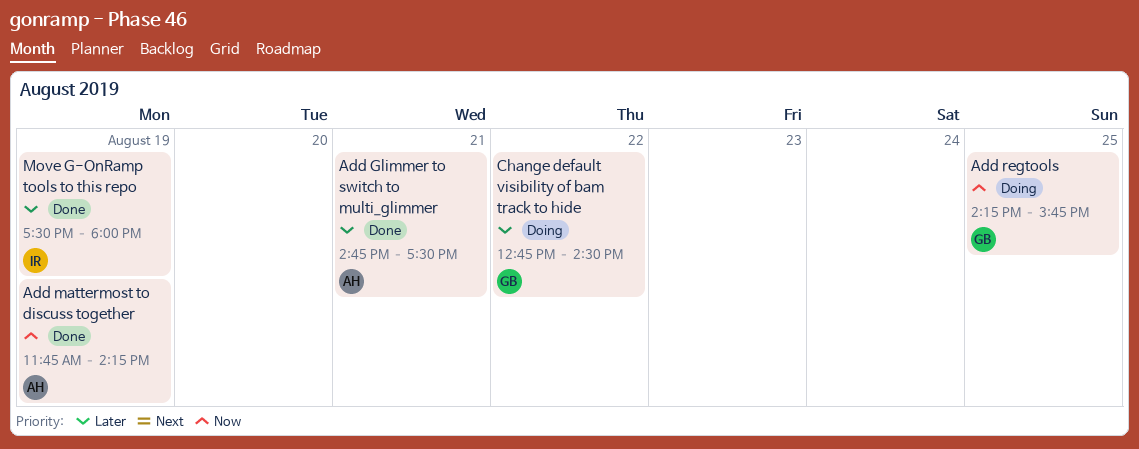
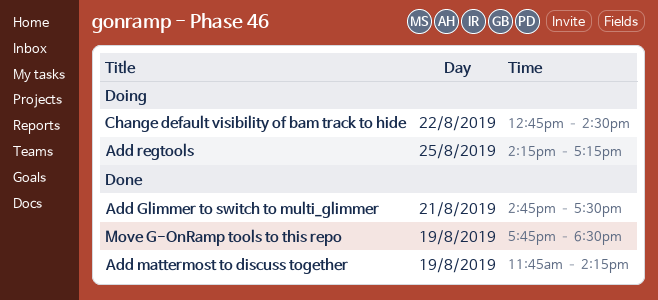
Add regtools, ends: 15:45 -> 17:15
Move G-OnRamp tools to this repo, begins: 17:30 -> 17:45
Move G-OnRamp tools to this repo, ends: 18:00 -> 18:30

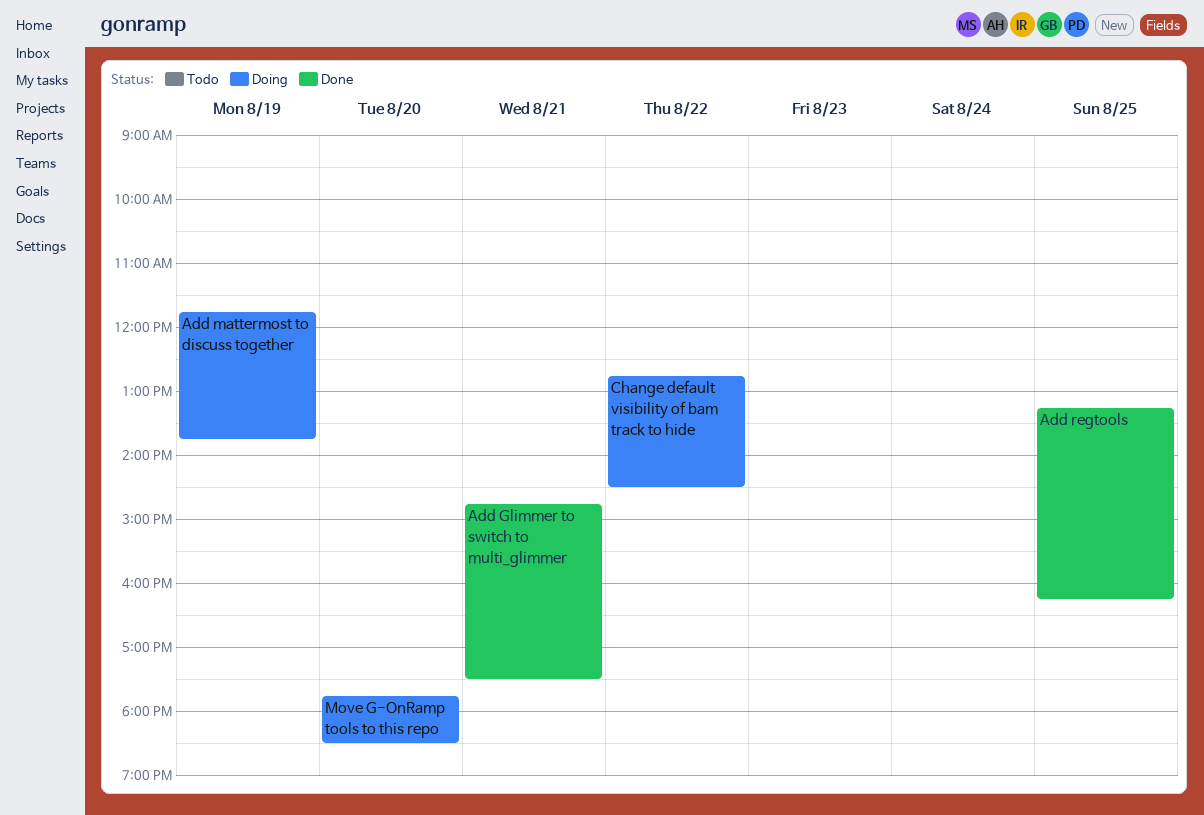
Add mattermost to discuss together, status: Done -> Doing
Add mattermost to discuss together, ends: 14:15 -> 13:45
Add regtools, status: Doing -> Done
Add regtools, begins: 14:15 -> 13:15
Add regtools, ends: 17:15 -> 16:15
Move G-OnRamp tools to this repo, status: Done -> Doing
Move G-OnRamp tools to this repo, day: Aug 19 -> Aug 20

